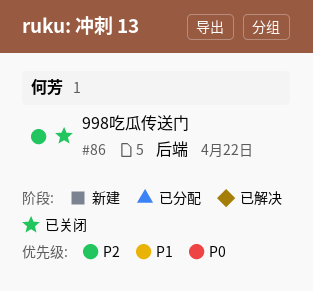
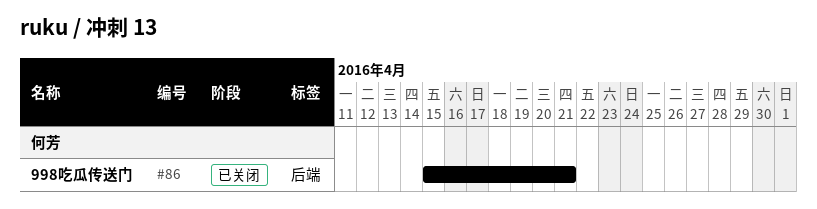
#86, due: Apr 22 -> Apr 21

